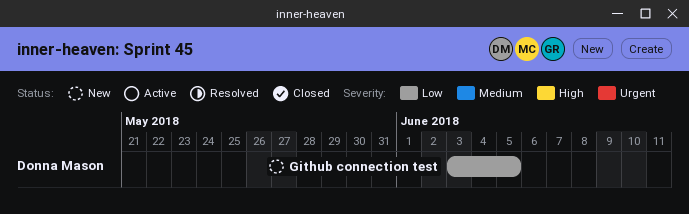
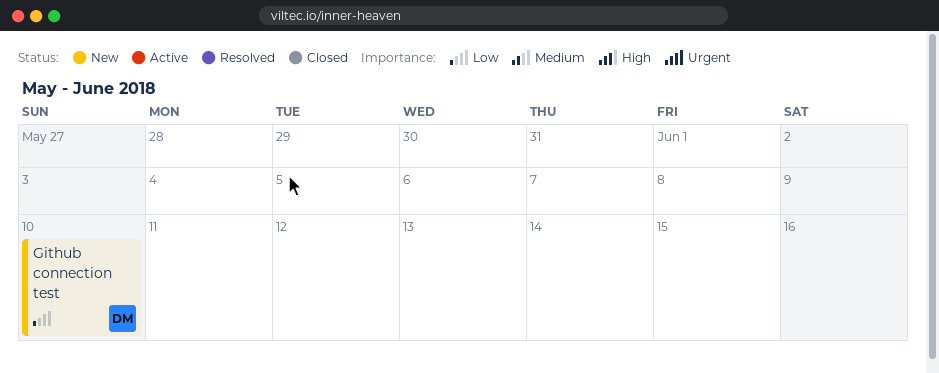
Github connection test, due: Jun 5 -> Jun 10

